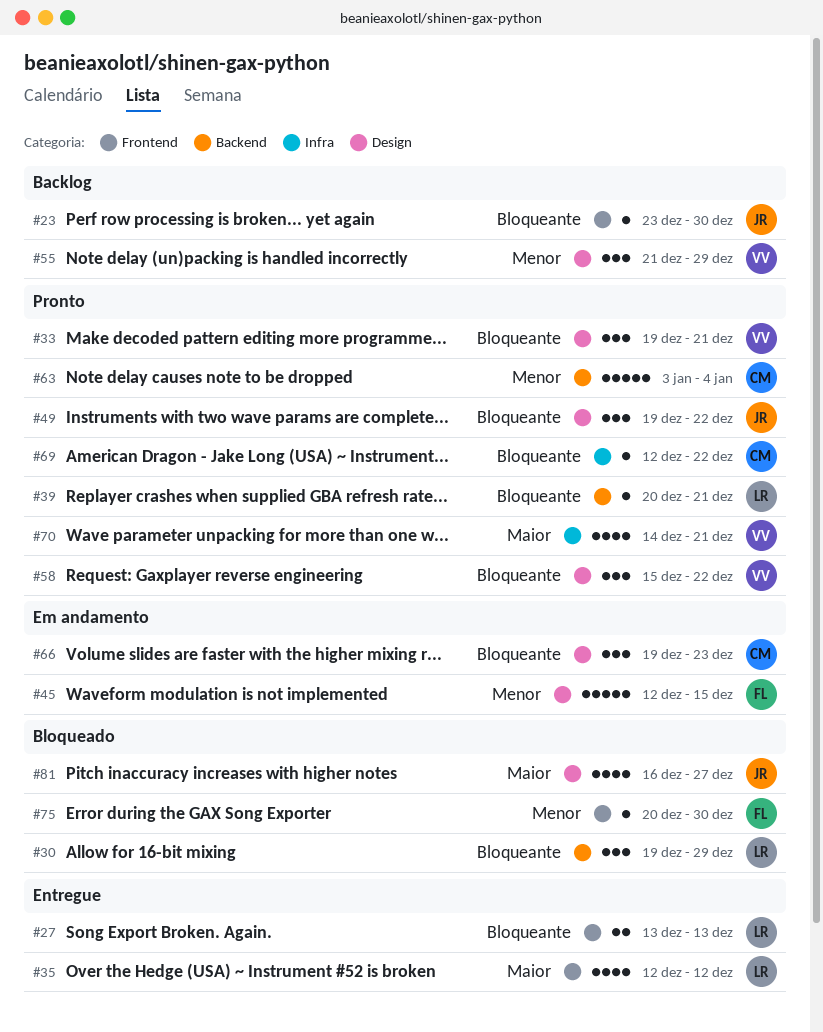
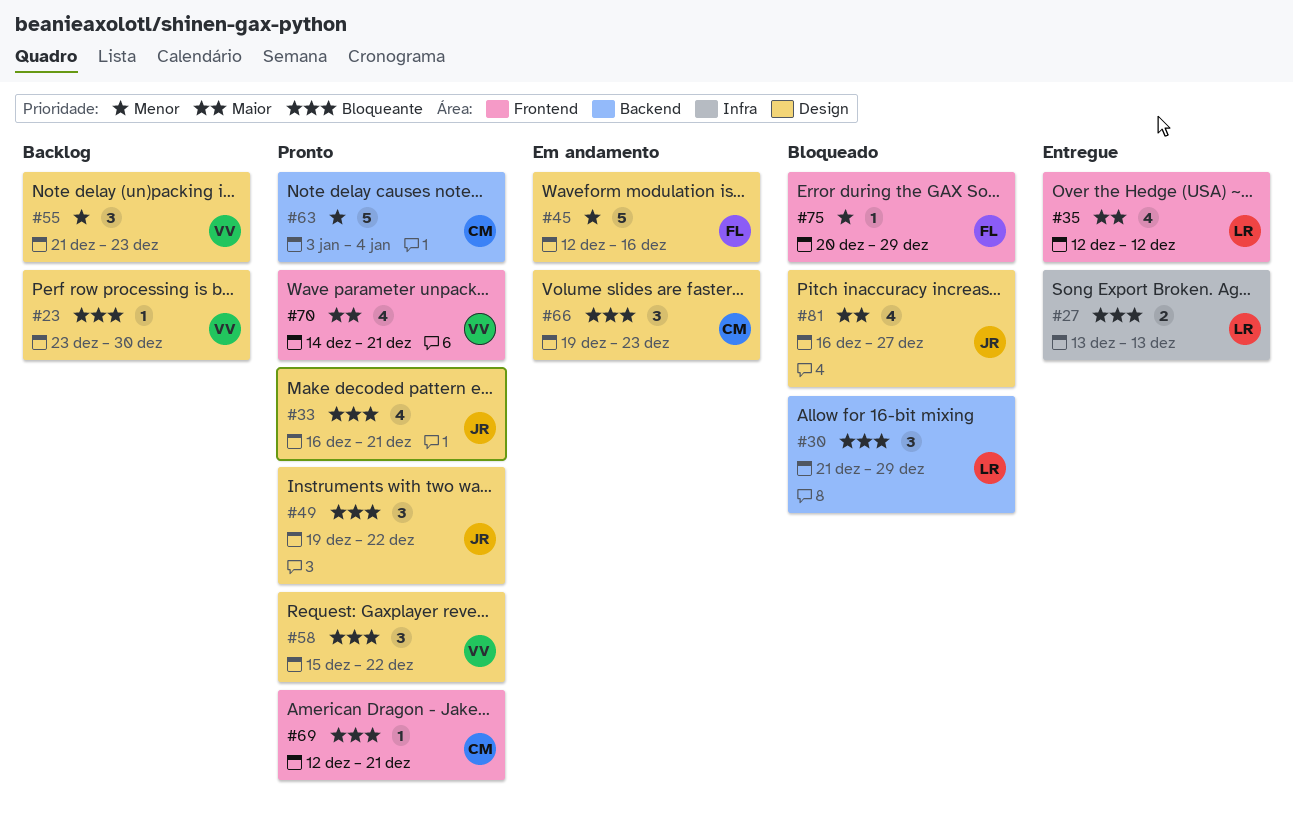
#23, owner: JR -> VV
#23, label: Frontend -> Design
#27, label: Frontend -> Infra
#30, start: Dec 19 -> Dec 21
#33, owner: VV -> JR
#33, estimate: 3 -> 4
#33, start: Dec 19 -> Dec 16
#39: present -> none
#45, due: Dec 15 -> Dec 16
#55, due: Dec 29 -> Dec 23
#69, label: Infra -> Frontend
#69, due: Dec 22 -> Dec 21
#70, label: Infra -> Frontend
#75, due: Dec 30 -> Dec 29

